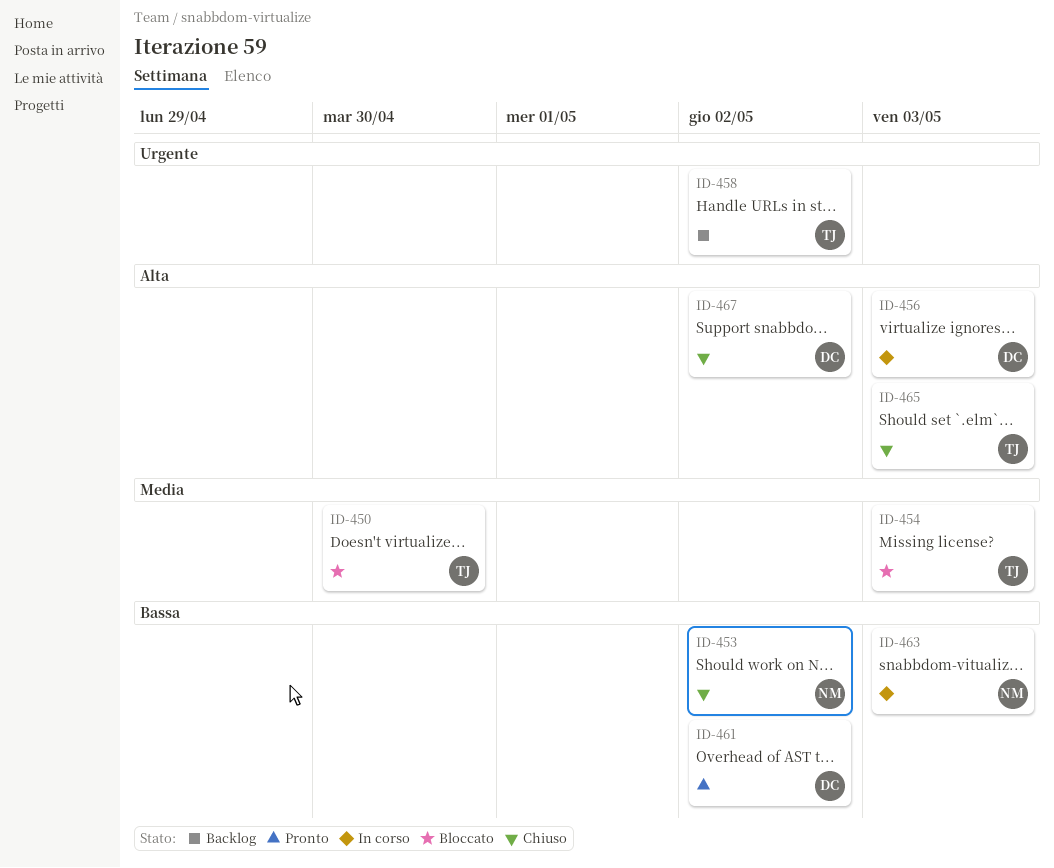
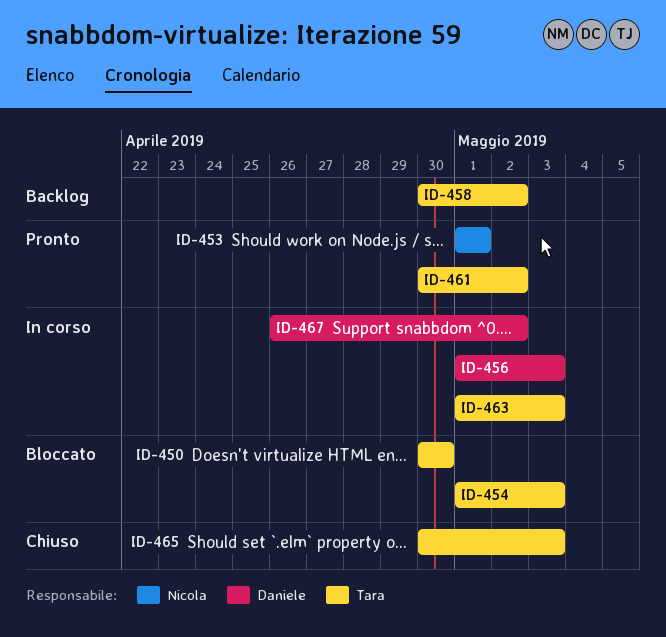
ID-453, status: Chiuso -> Pronto
ID-453, due: May 2 -> May 1
ID-461, owner: Daniele -> Tara
ID-463, owner: Nicola -> Tara
ID-467, status: Chiuso -> In corso

